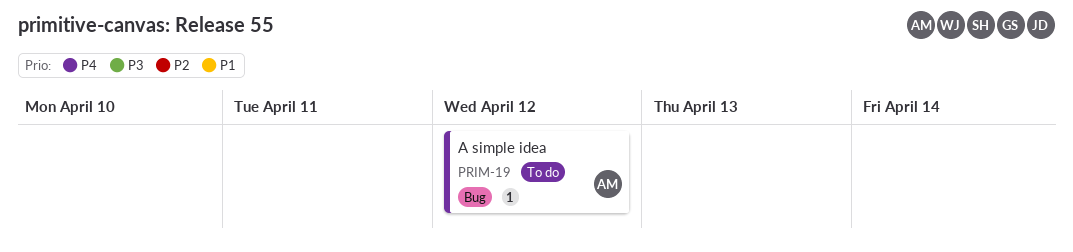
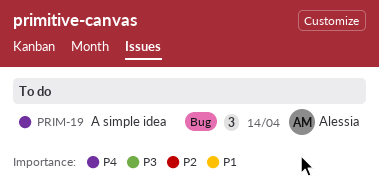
PRIM-19, estimate: 1 -> 3
PRIM-19, due: Apr 12 -> Apr 14

